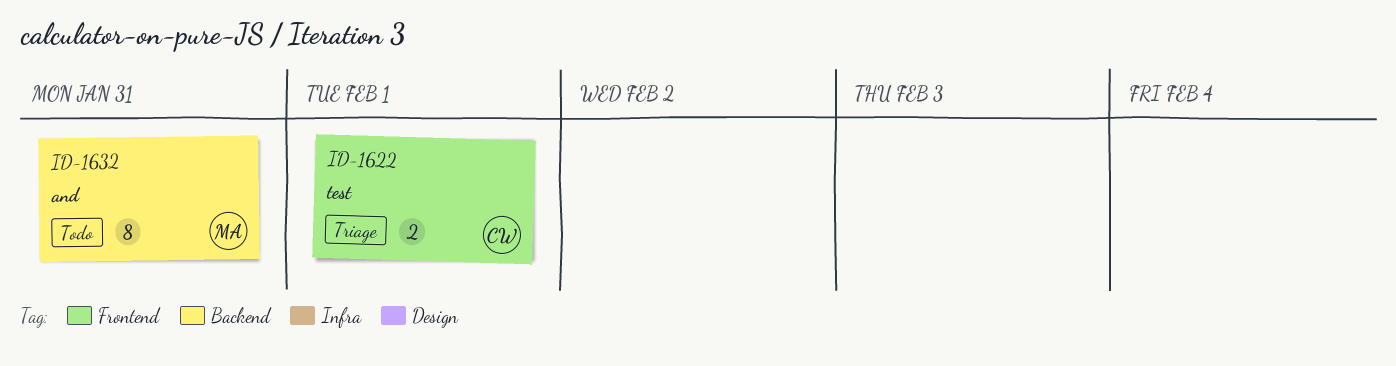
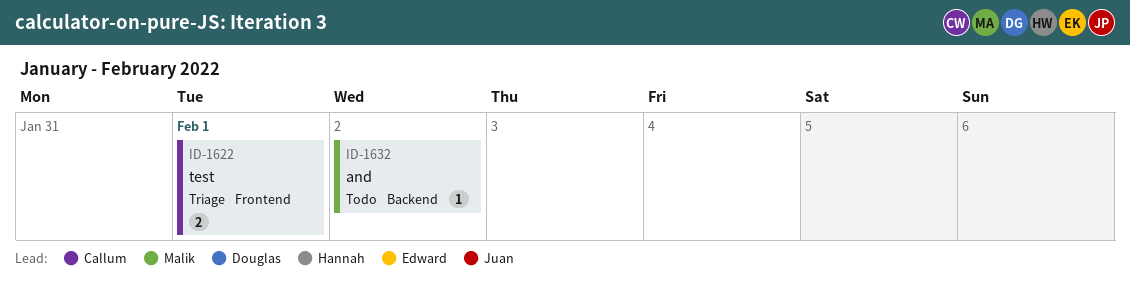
ID-1632, estimate: 8 -> 1
ID-1632, due: Jan 31 -> Feb 2

